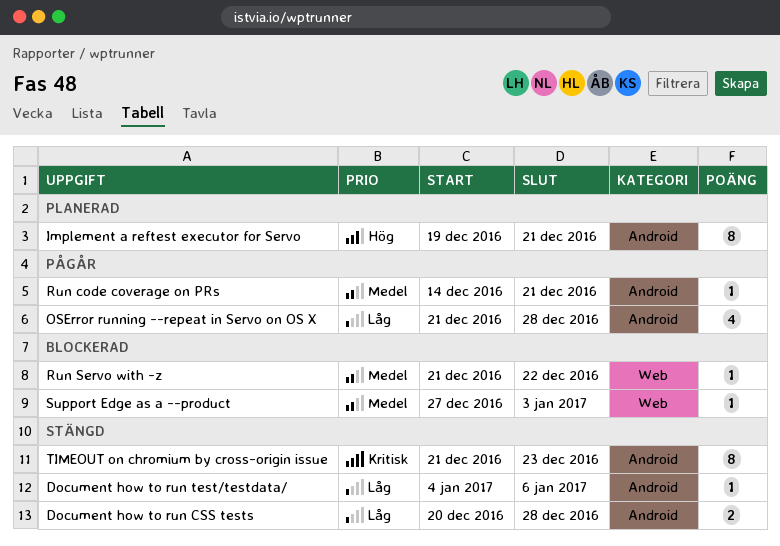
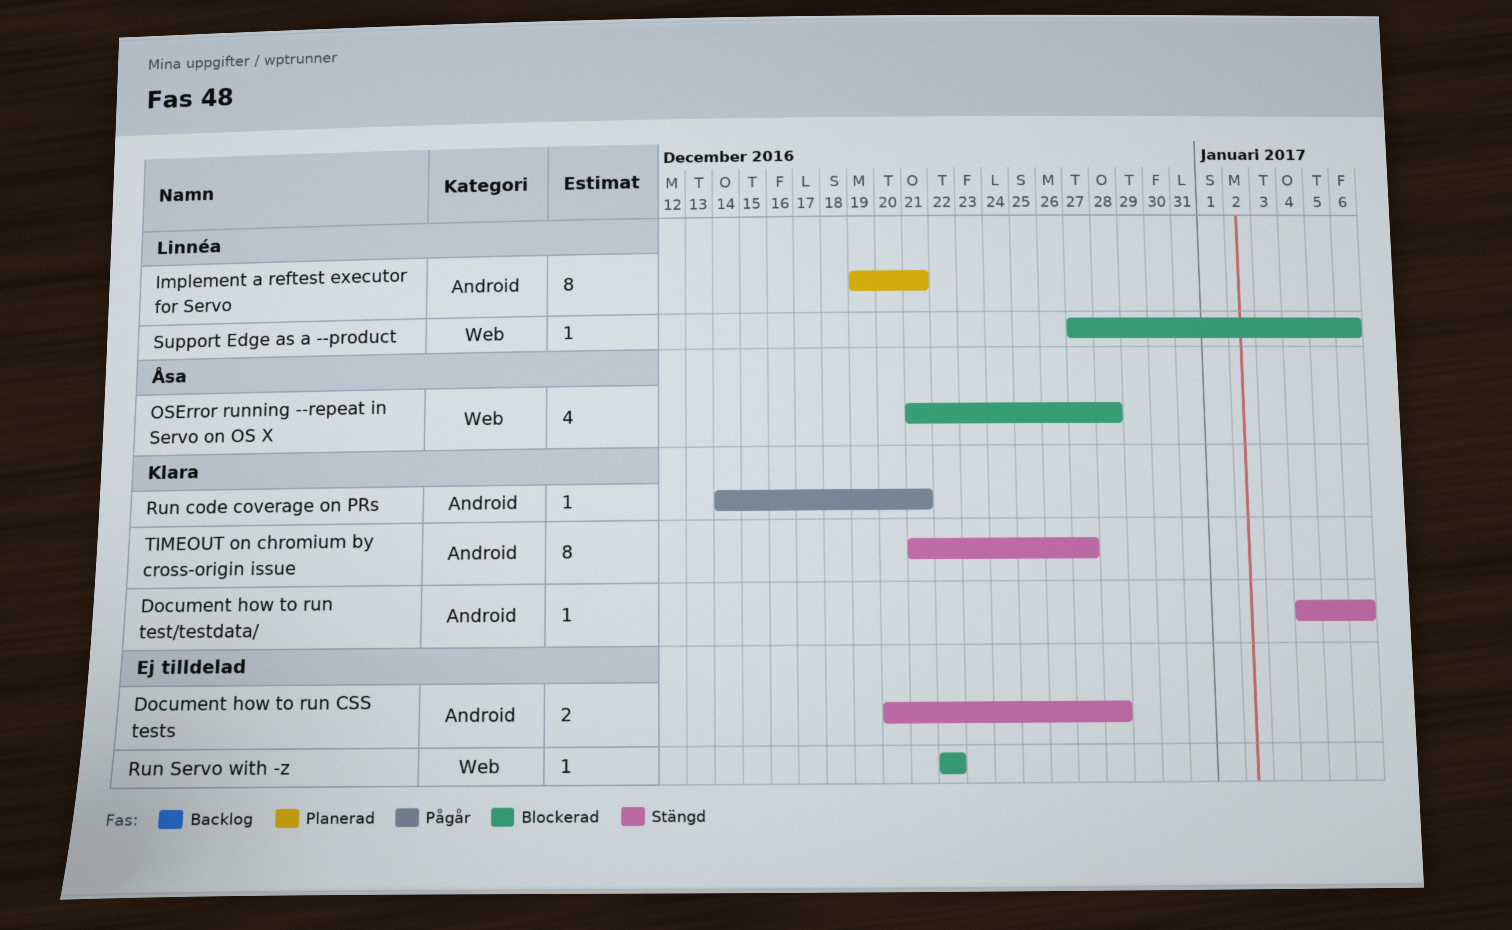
OSError running --repeat in Servo on OS X, status: Pågår -> Blockerad
OSError running --repeat in Servo on OS X, label: Android -> Web
Run Servo with -z, start: Dec 21 -> Dec 22
Support Edge as a --product, due: Jan 3 -> Jan 6
TIMEOUT on chromium by cross-origin issue, due: Dec 23 -> Dec 27

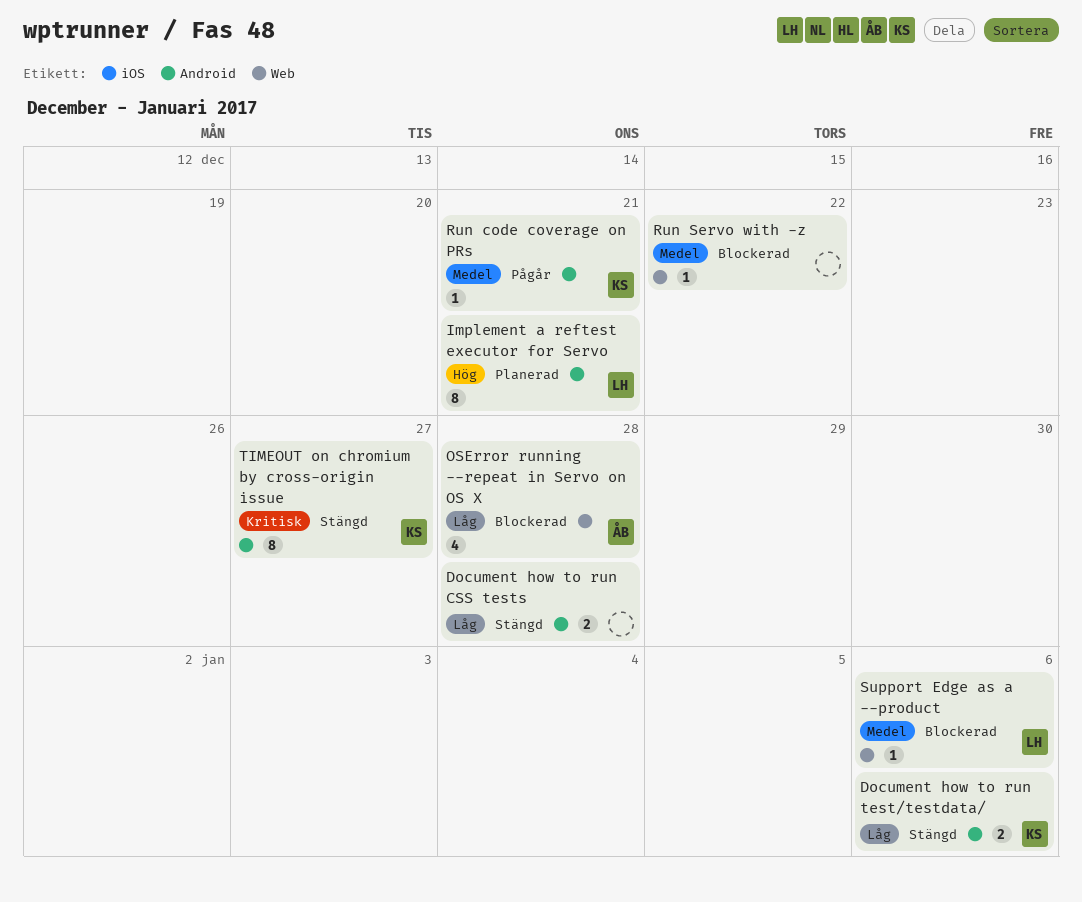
Document how to run test/testdata/, estimate: 1 -> 2

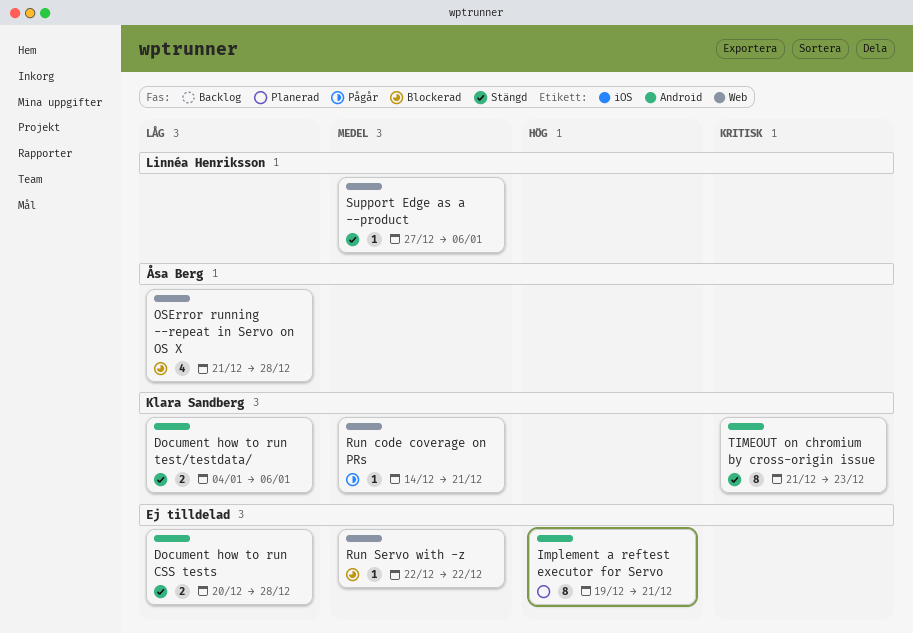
Implement a reftest executor for Servo, owner: Linnéa Henriksson -> none
Run code coverage on PRs, label: Android -> Web
Support Edge as a --product, status: Blockerad -> Stängd
TIMEOUT on chromium by cross-origin issue, due: Dec 27 -> Dec 23

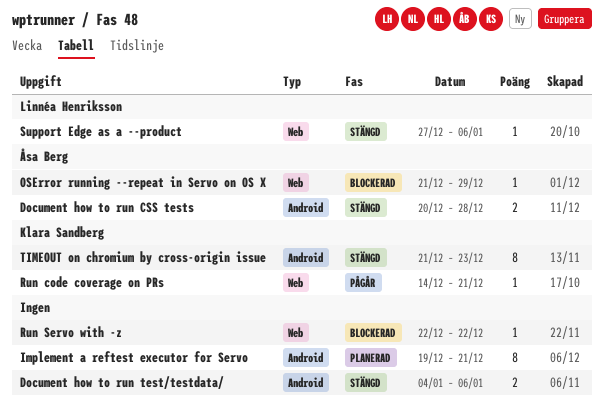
Document how to run CSS tests, owner: none -> Åsa Berg
Document how to run test/testdata/, owner: Klara Sandberg -> none
OSError running --repeat in Servo on OS X, estimate: 4 -> 1
OSError running --repeat in Servo on OS X, due: Dec 28 -> Dec 29

